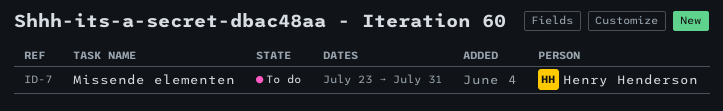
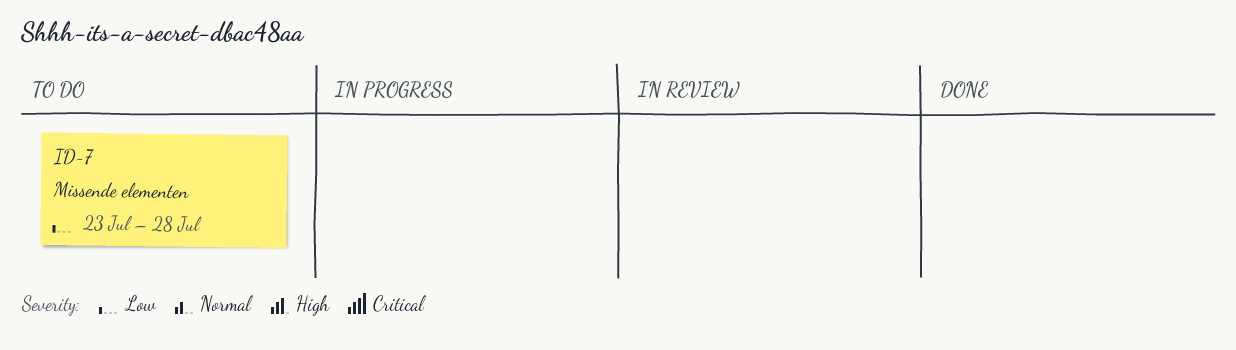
ID-7, due: Jul 31 -> Jul 28

